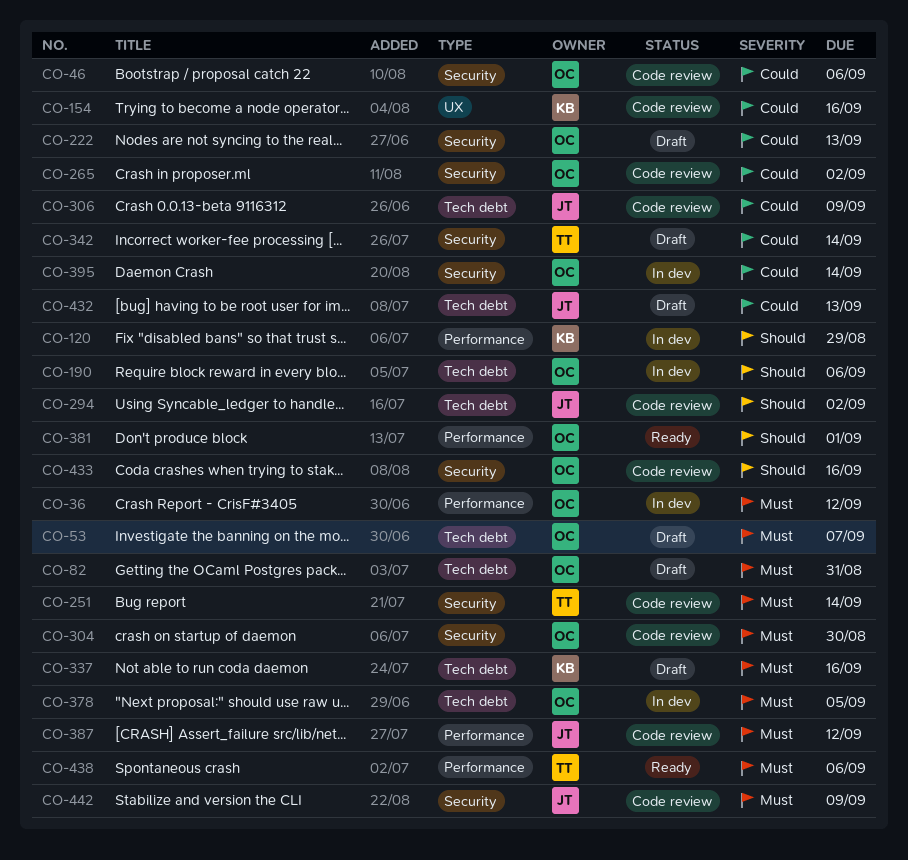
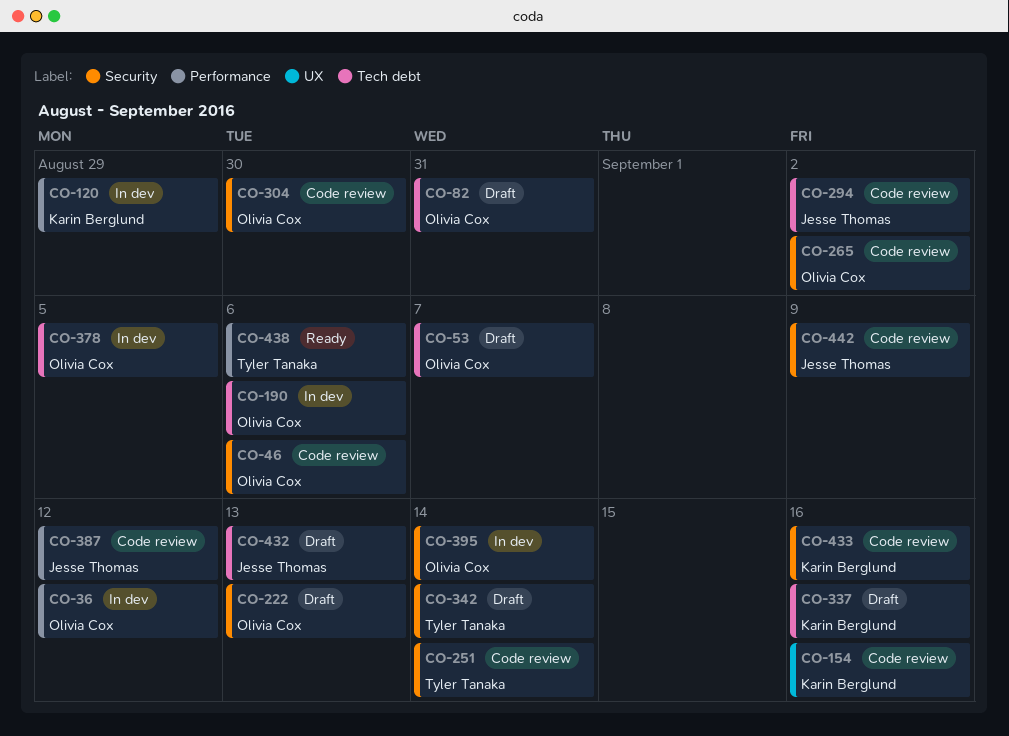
CO-306: present -> none
CO-381: present -> none
CO-433, owner: Olivia Cox -> Karin Berglund

